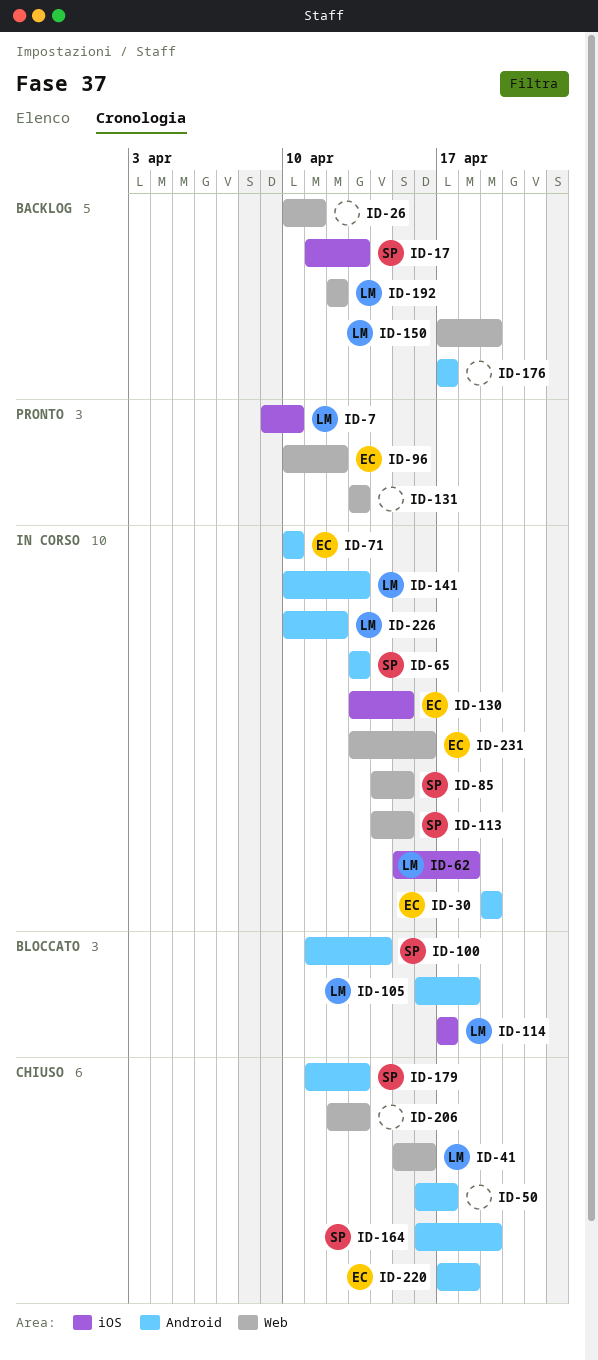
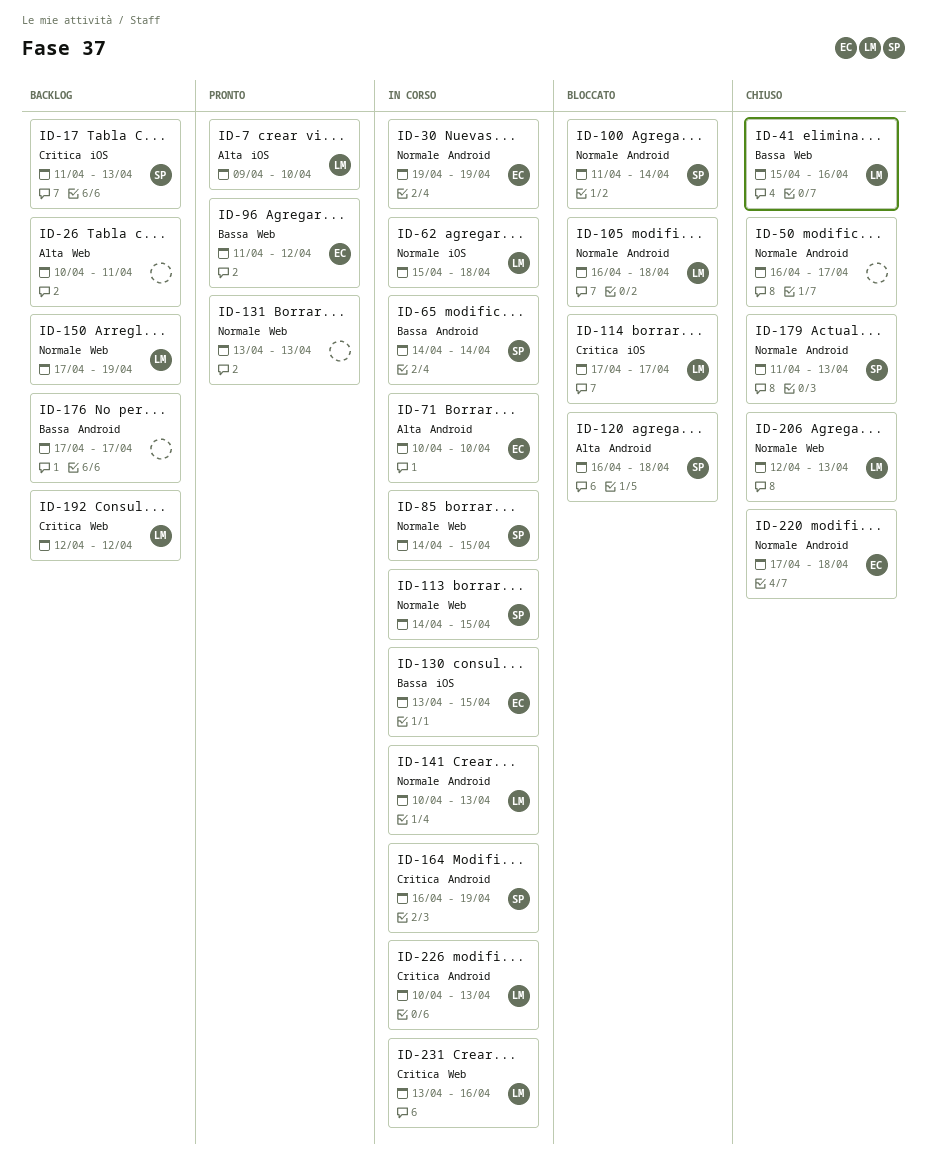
ID-65, start: Apr 13 -> Apr 14
ID-65, due: Apr 13 -> Apr 14
ID-96, start: Apr 10 -> Apr 11
ID-120: none -> present
ID-164, status: Chiuso -> In corso
ID-206, owner: none -> LM
ID-226, due: Apr 12 -> Apr 13
ID-231, owner: EC -> LM

